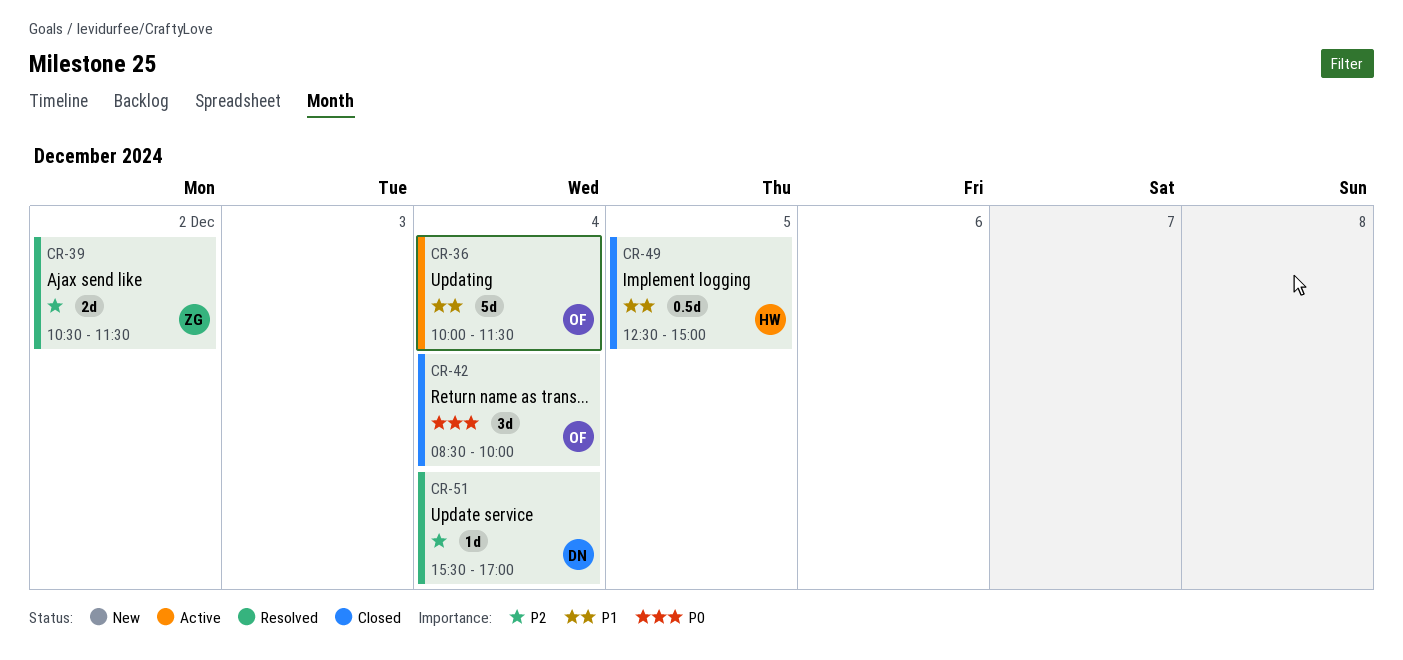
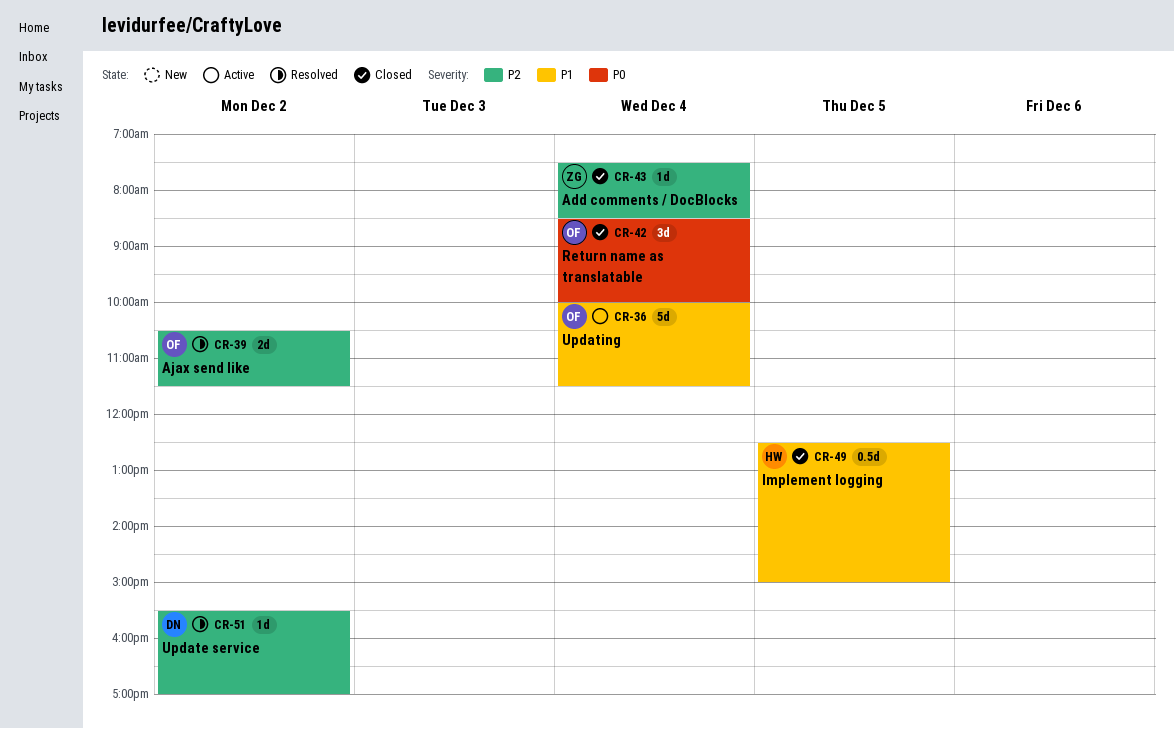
CR-39, owner: ZG -> OF
CR-43: none -> present
CR-51, day: Dec 4 -> Dec 2

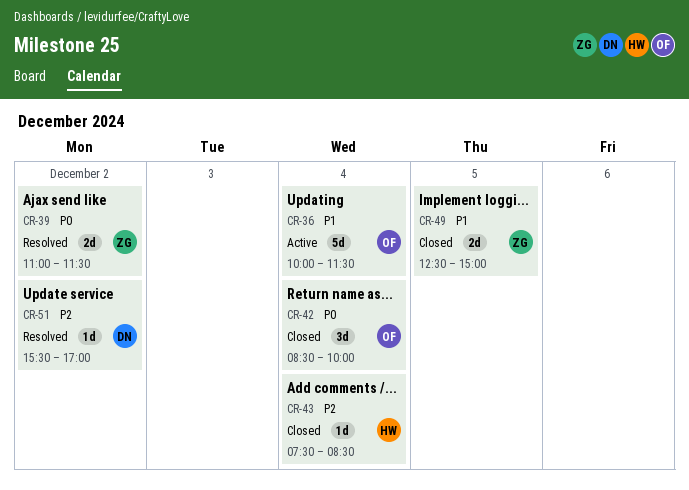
CR-39, owner: OF -> ZG
CR-39, priority: P2 -> P0
CR-39, begins: 10:30 -> 11:00
CR-43, owner: ZG -> HW
CR-49, owner: HW -> ZG
CR-49, estimate: 0.5d -> 2d

